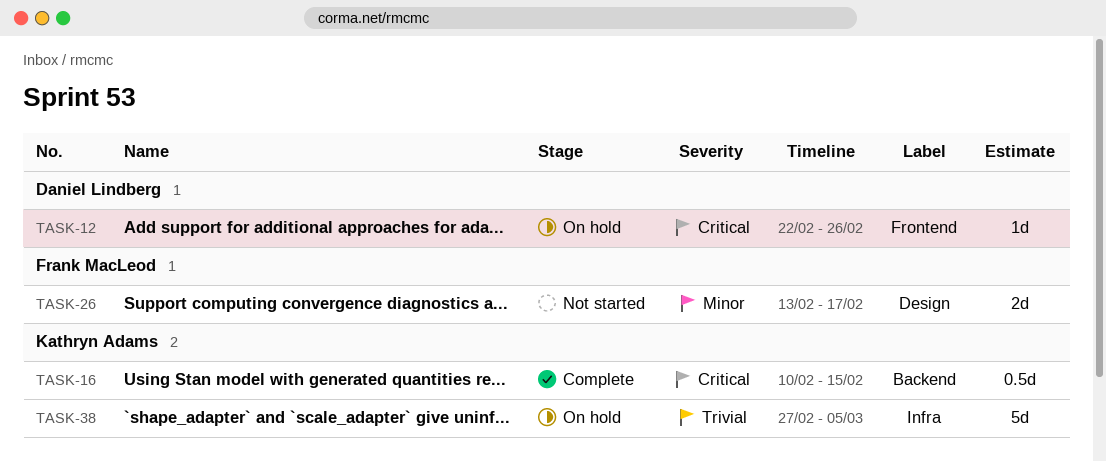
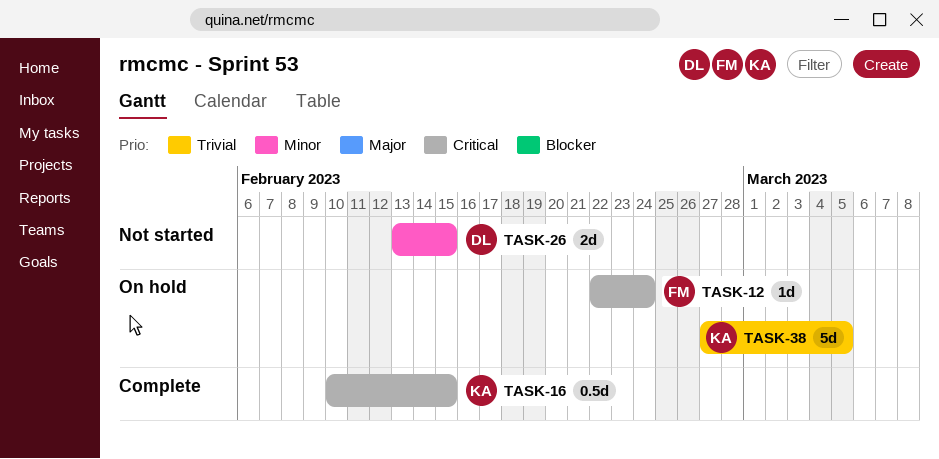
TASK-12, owner: Daniel Lindberg -> Frank MacLeod
TASK-12, due: Feb 26 -> Feb 24
TASK-26, owner: Frank MacLeod -> Daniel Lindberg
TASK-26, due: Feb 17 -> Feb 15

